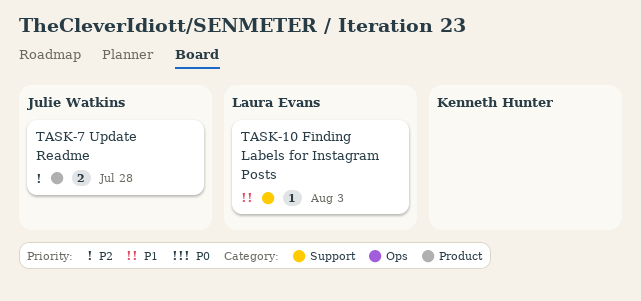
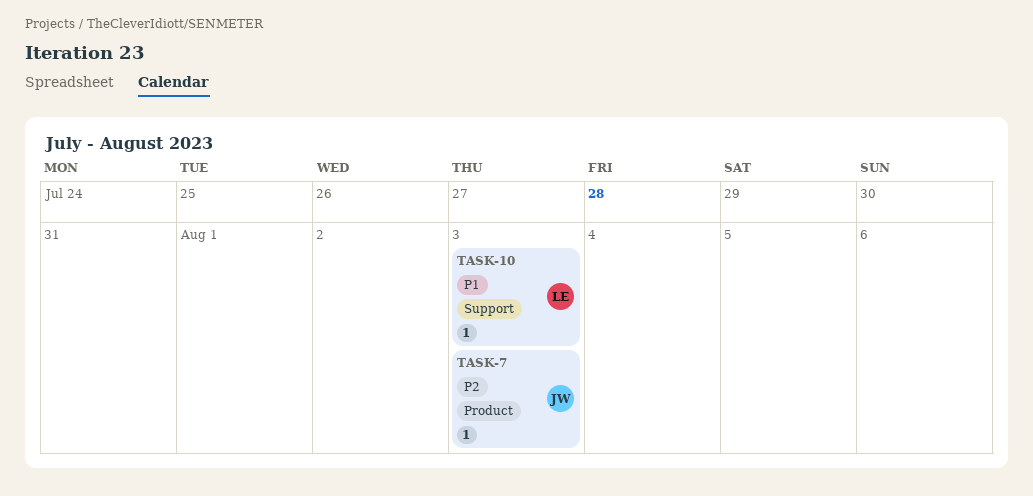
TASK-7, estimate: 2 -> 1
TASK-7, due: Jul 28 -> Aug 3

